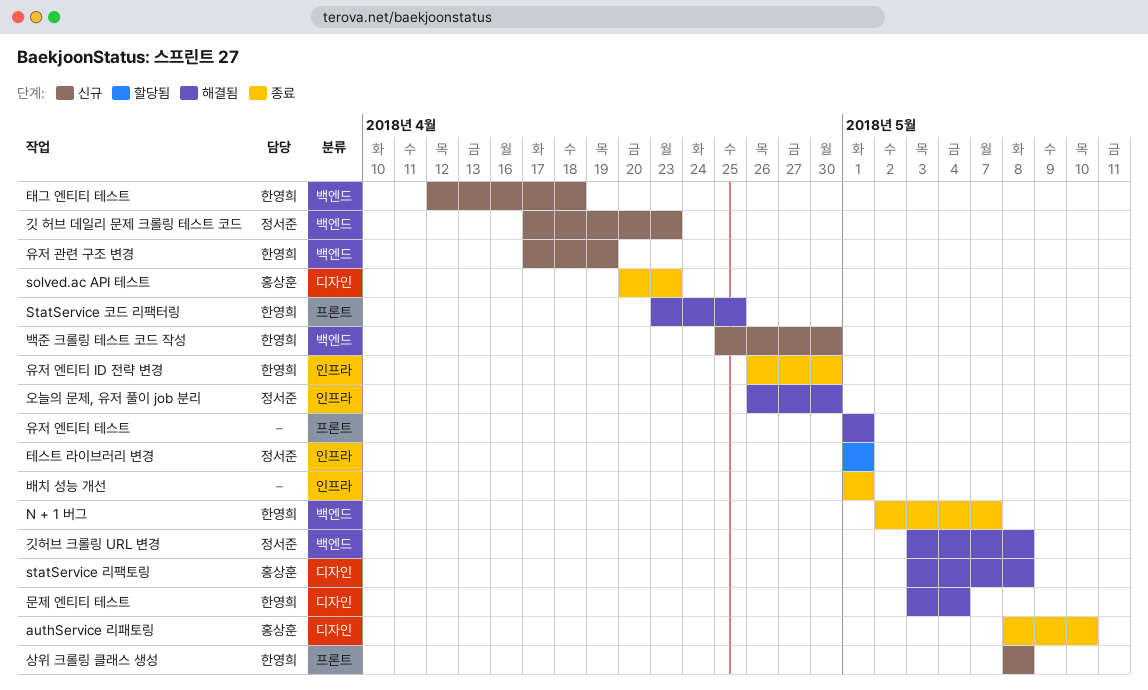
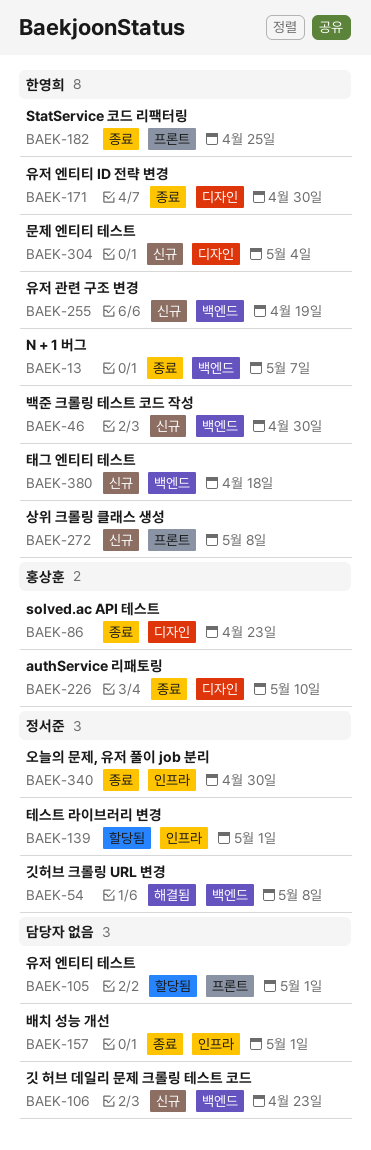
statService 리팩토링: present -> none
StatService 코드 리팩터링, status: 해결됨 -> 종료
깃 허브 데일리 문제 크롤링 테스트 코드, owner: 정서준 -> none
문제 엔티티 테스트, status: 해결됨 -> 신규
오늘의 문제, 유저 풀이 job 분리, status: 해결됨 -> 종료
유저 엔티티 ID 전략 변경, label: 인프라 -> 디자인
유저 엔티티 테스트, status: 해결됨 -> 할당됨

